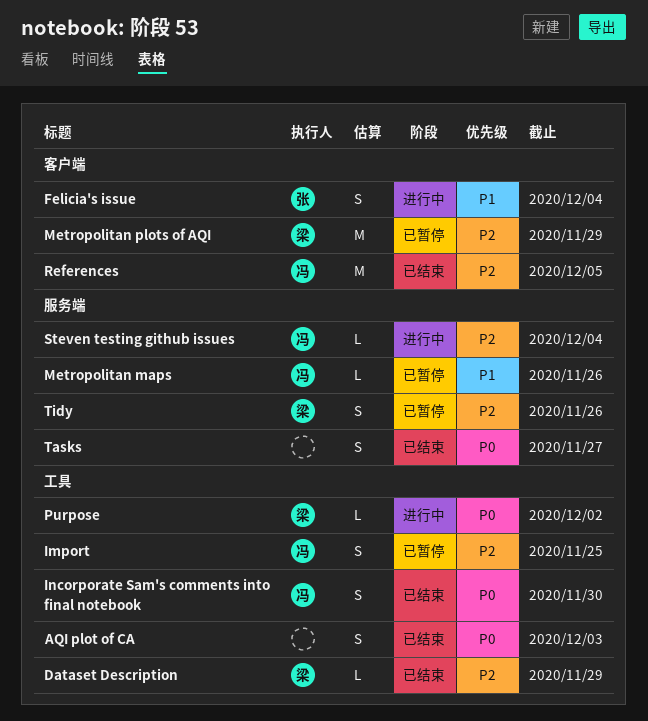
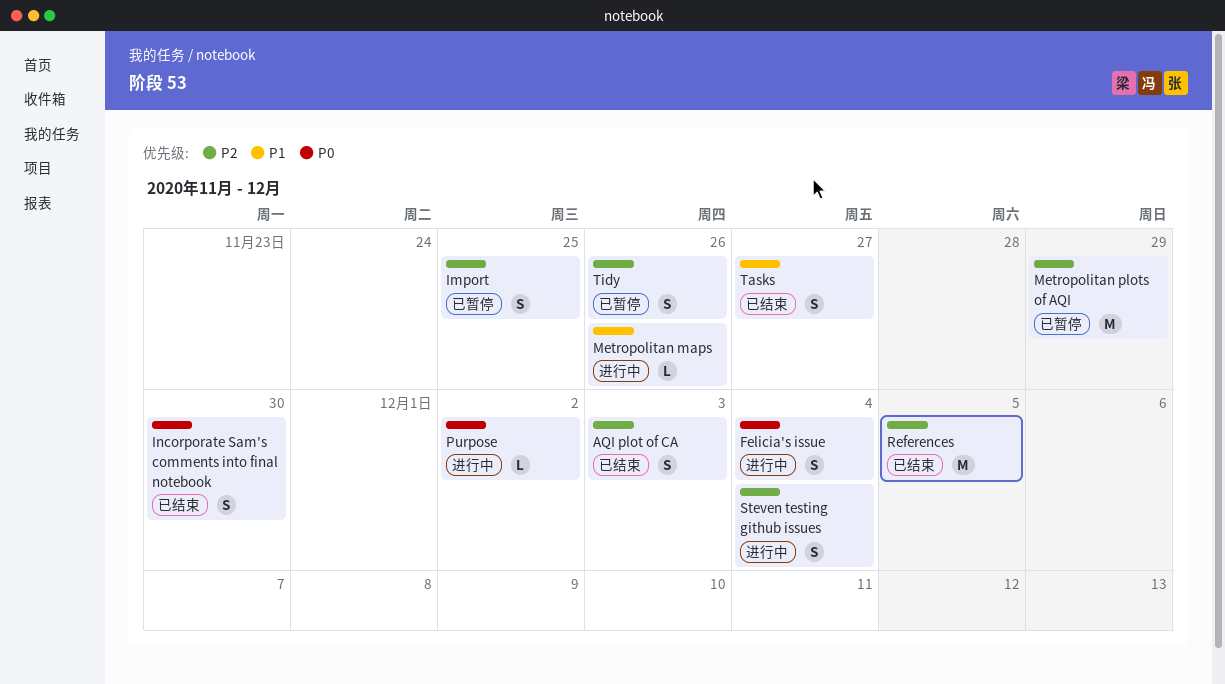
AQI plot of CA, priority: P0 -> P2
Dataset Description: present -> none
Felicia's issue, priority: P1 -> P0
Metropolitan maps, status: 已暂停 -> 进行中
Steven testing github issues, estimate: L -> S
Tasks, priority: P0 -> P1

